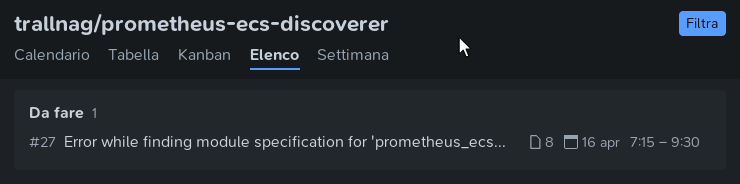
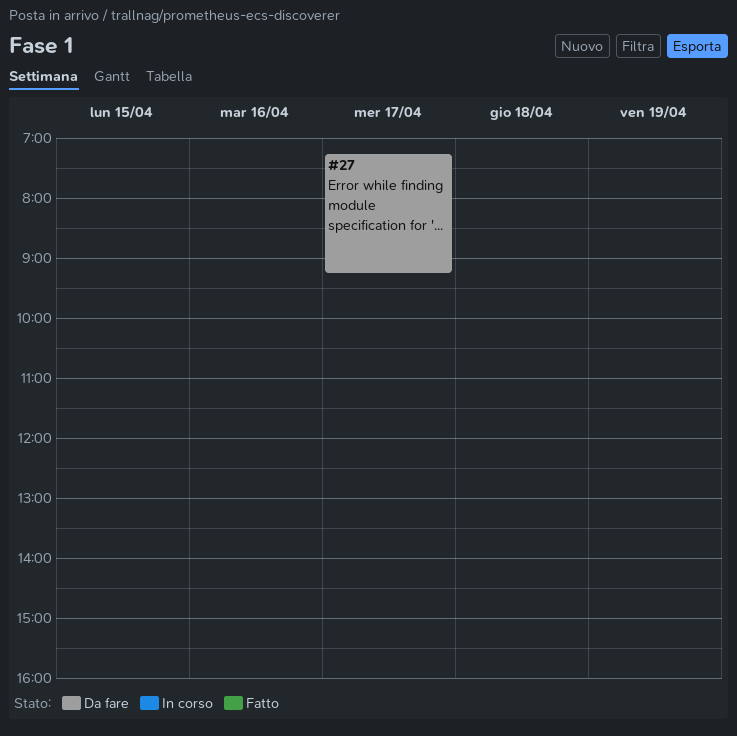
#27, day: Apr 16 -> Apr 17
#27, ends: 09:30 -> 09:15

